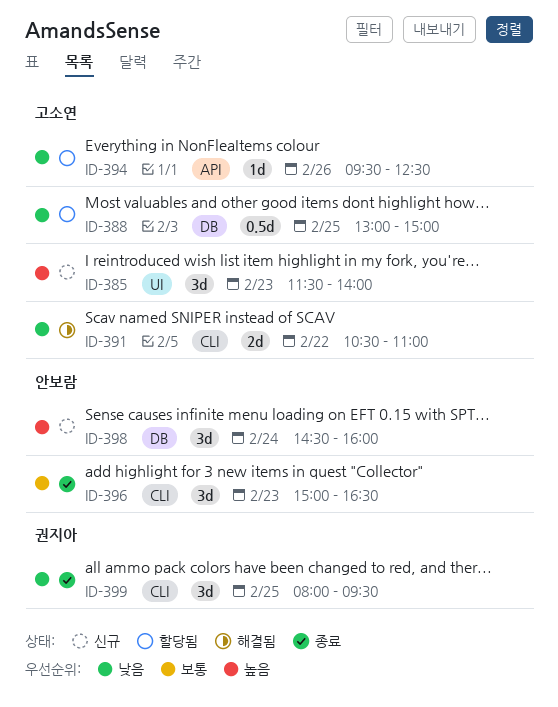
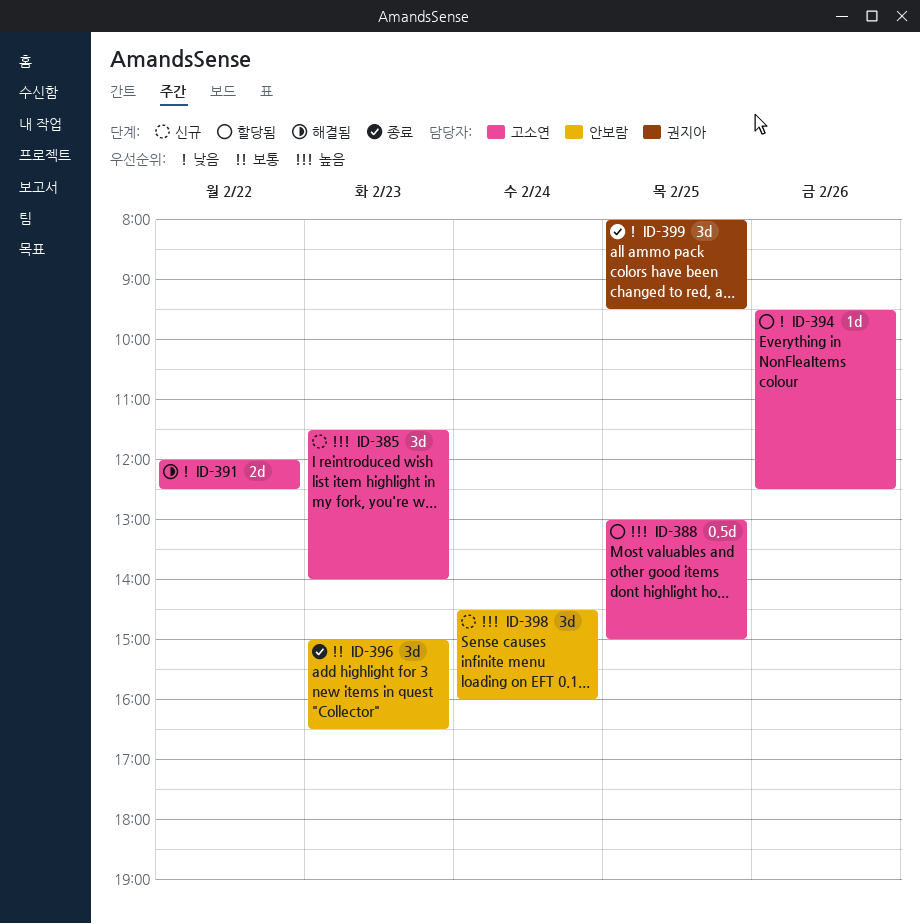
ID-388, priority: 낮음 -> 높음
ID-391, begins: 10:30 -> 12:00
ID-391, ends: 11:00 -> 12:30

